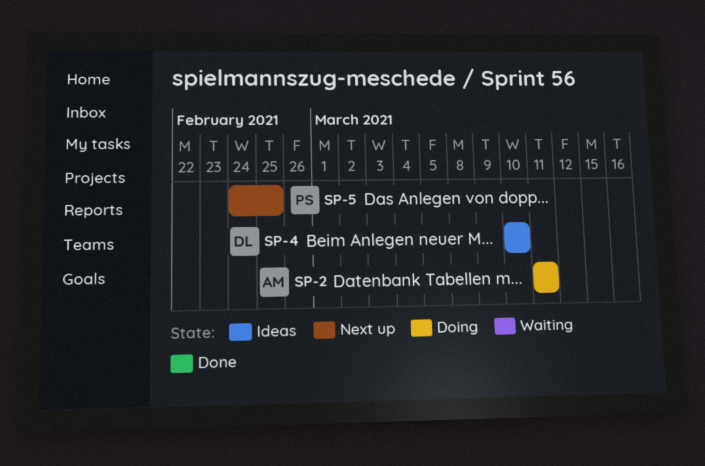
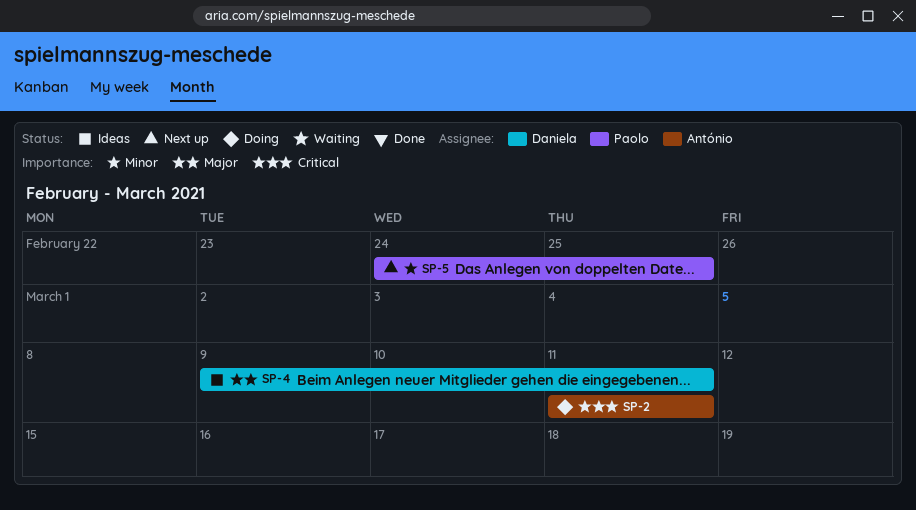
SP-4, start: Mar 10 -> Mar 9
SP-4, due: Mar 10 -> Mar 11

